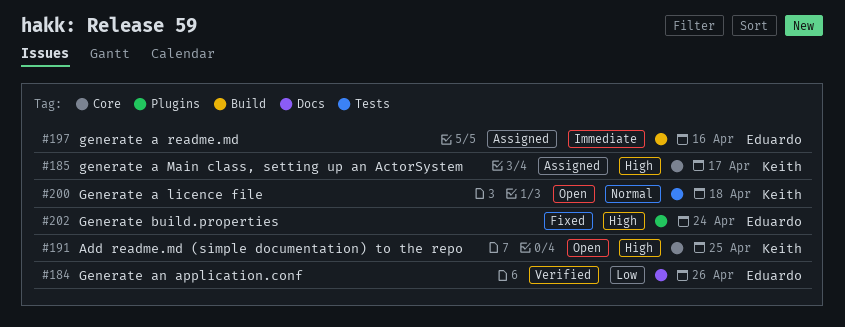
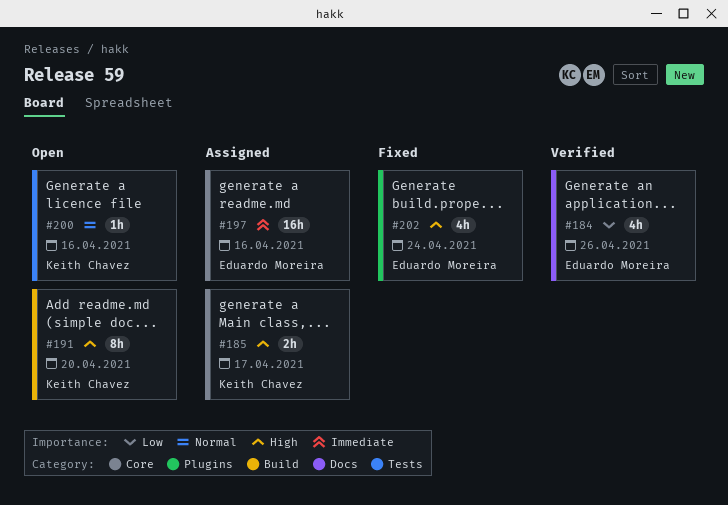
#191, label: Core -> Build
#191, due: Apr 25 -> Apr 20
#197, label: Build -> Core
#200, due: Apr 18 -> Apr 16

